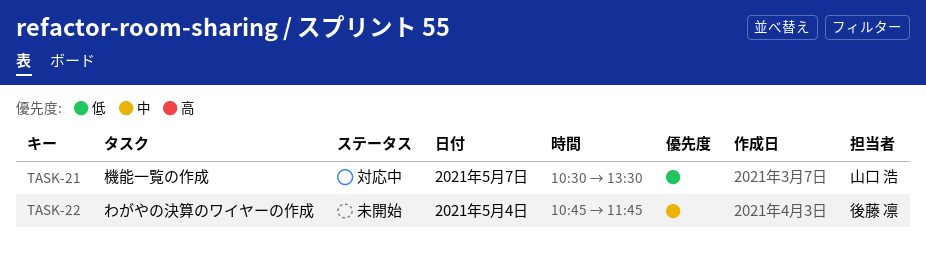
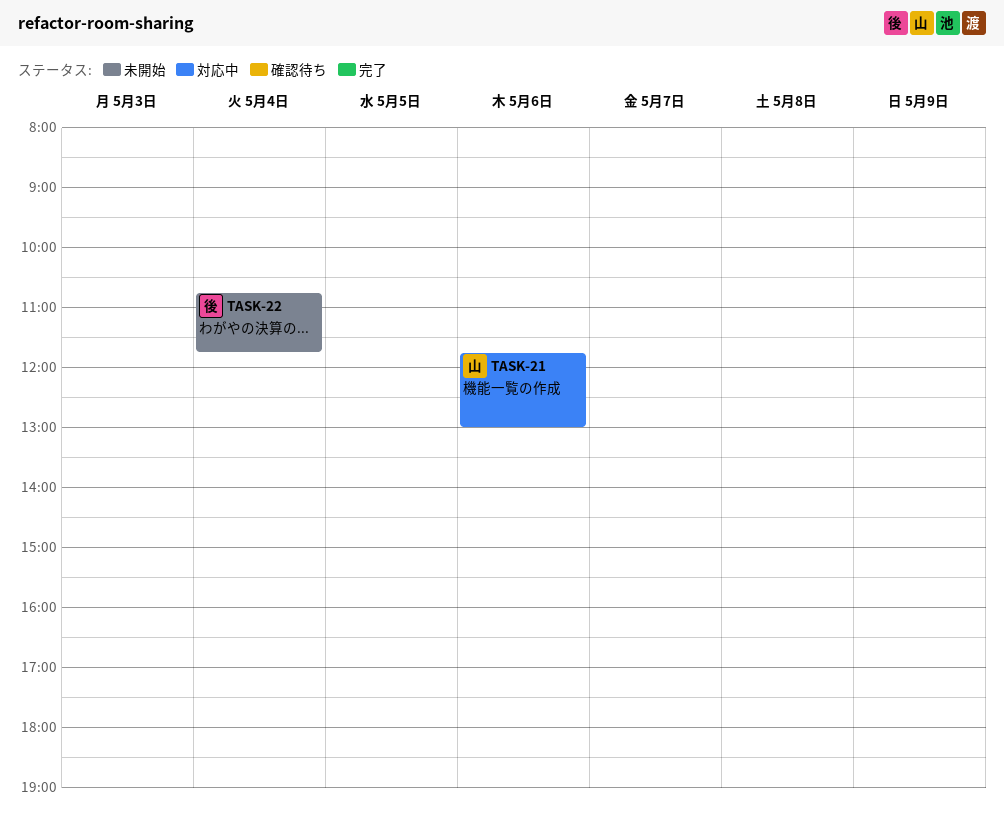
TASK-21, day: May 7 -> May 6
TASK-21, begins: 10:30 -> 11:45
TASK-21, ends: 13:30 -> 13:00

